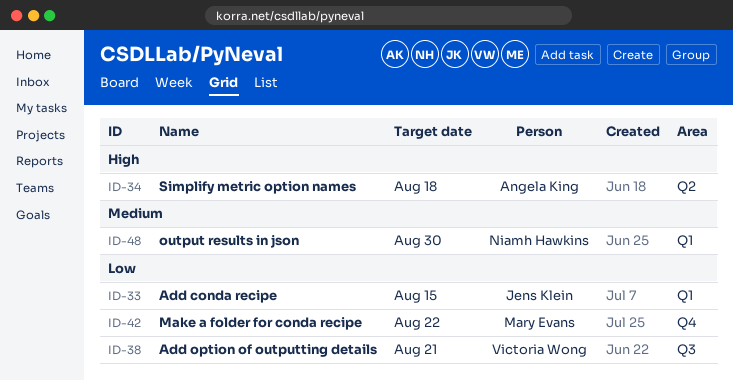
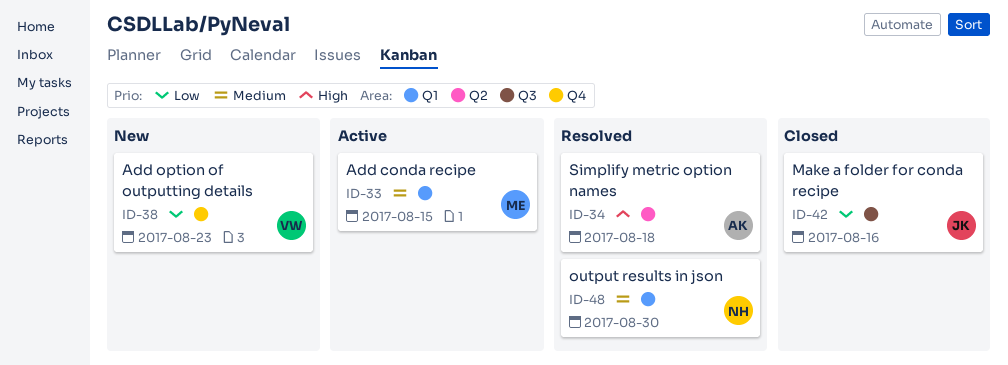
ID-33, owner: Jens Klein -> Mary Evans
ID-33, priority: Low -> Medium
ID-38, label: Q3 -> Q4
ID-38, due: Aug 21 -> Aug 23
ID-42, owner: Mary Evans -> Jens Klein
ID-42, label: Q4 -> Q3
ID-42, due: Aug 22 -> Aug 16

